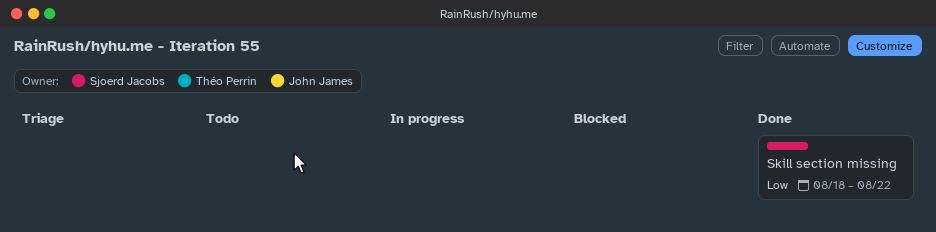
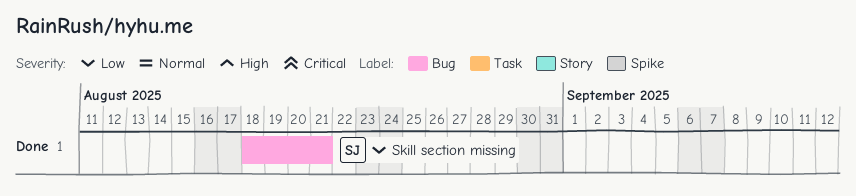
Skill section missing, due: Aug 22 -> Aug 21

